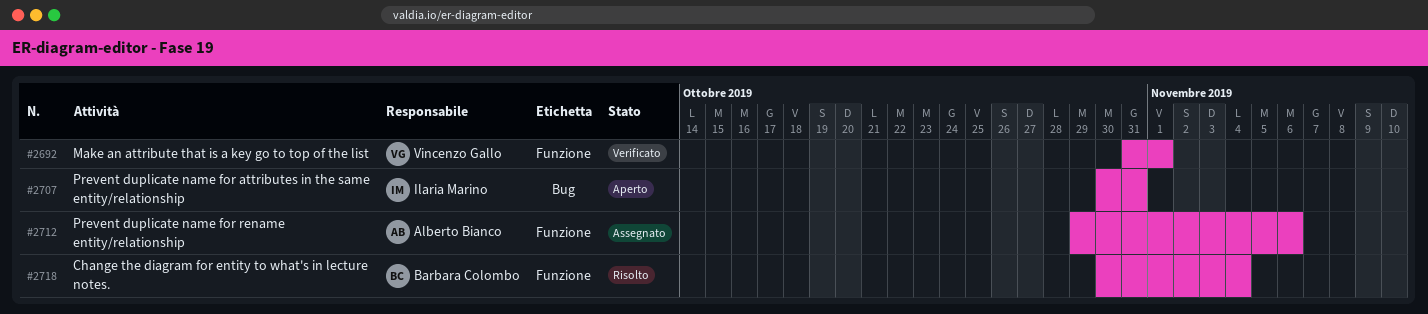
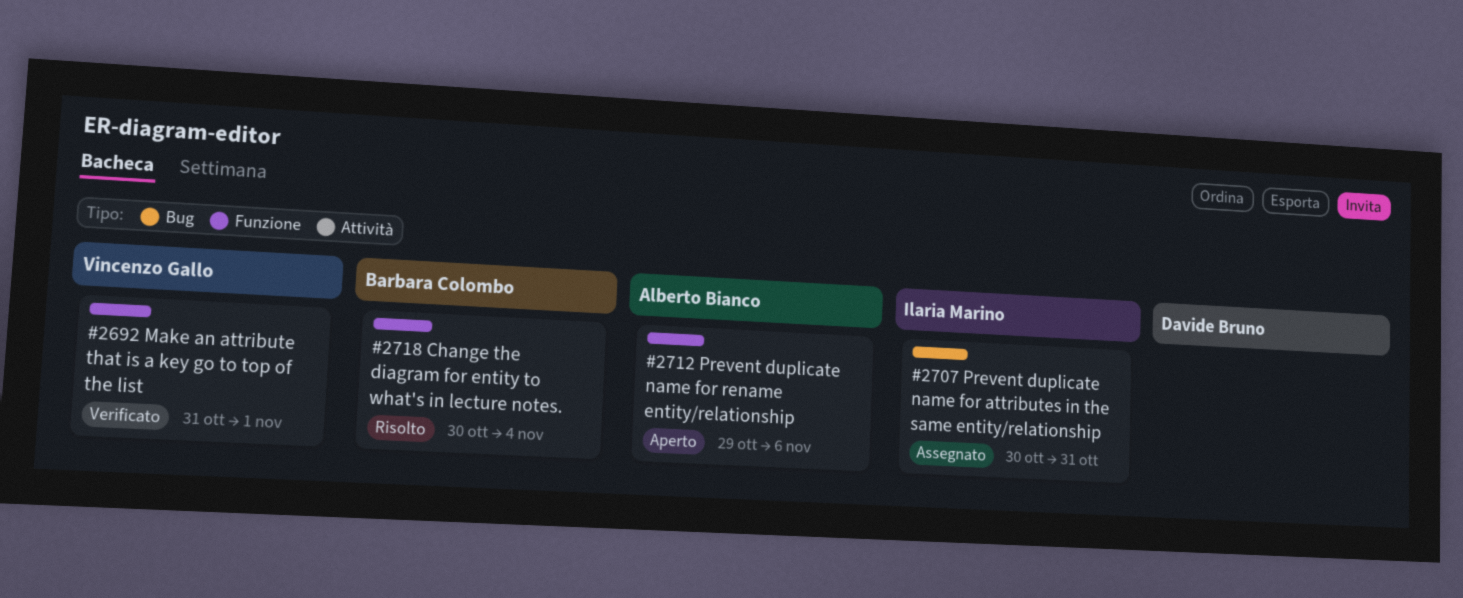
#2707, status: Aperto -> Assegnato
#2712, status: Assegnato -> Aperto

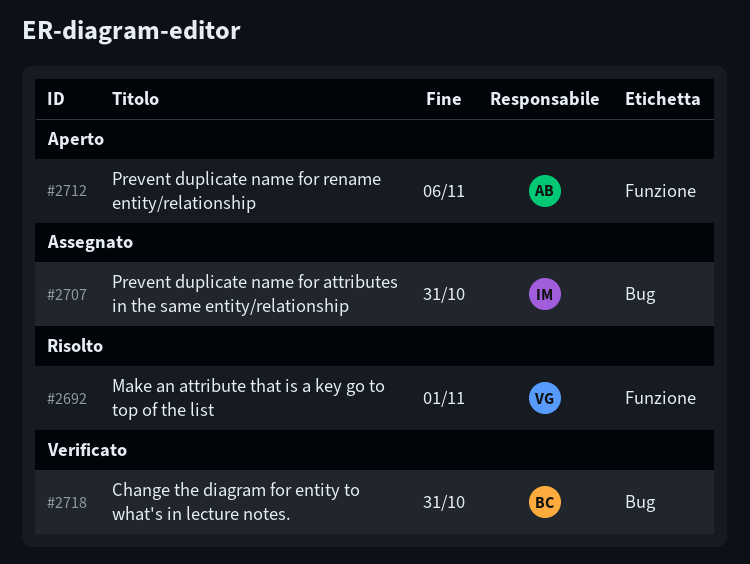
#2692, status: Verificato -> Risolto
#2718, status: Risolto -> Verificato
#2718, label: Funzione -> Bug
#2718, due: Nov 4 -> Oct 31

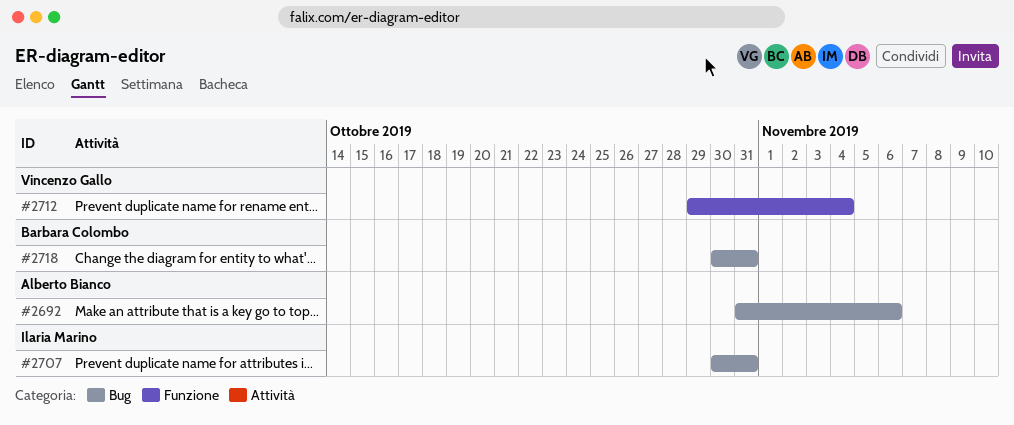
#2692, owner: Vincenzo Gallo -> Alberto Bianco
#2692, label: Funzione -> Bug
#2692, due: Nov 1 -> Nov 6
#2712, owner: Alberto Bianco -> Vincenzo Gallo
#2712, due: Nov 6 -> Nov 4

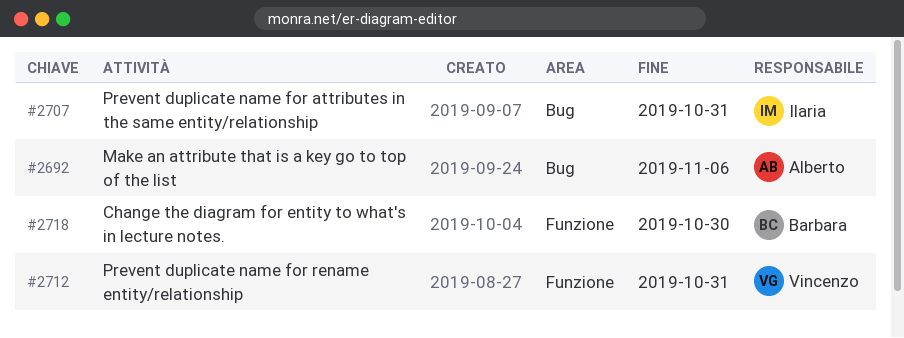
#2712, due: Nov 4 -> Oct 31
#2718, label: Bug -> Funzione
#2718, due: Oct 31 -> Oct 30

